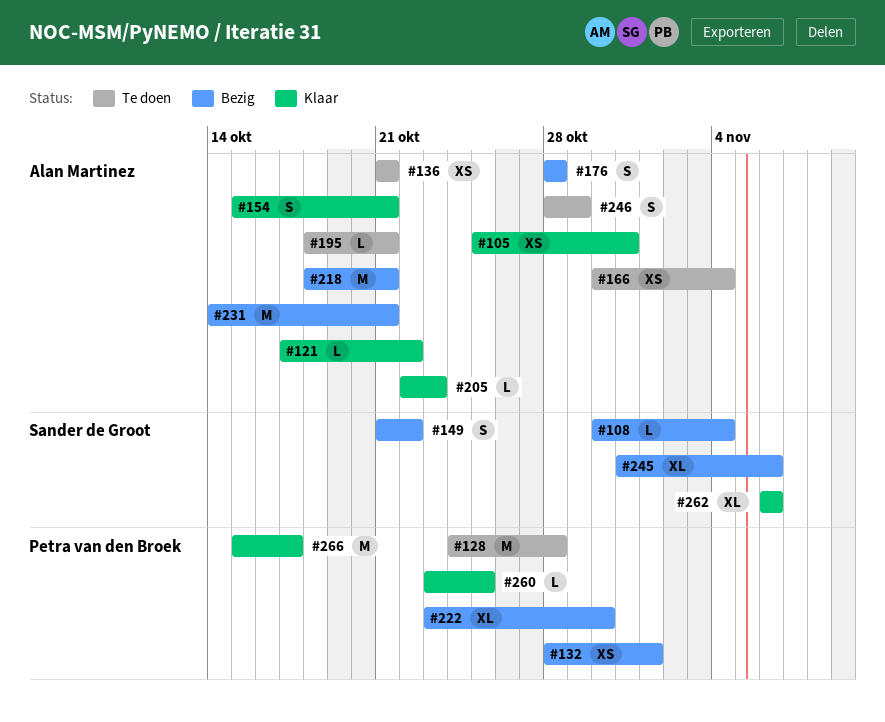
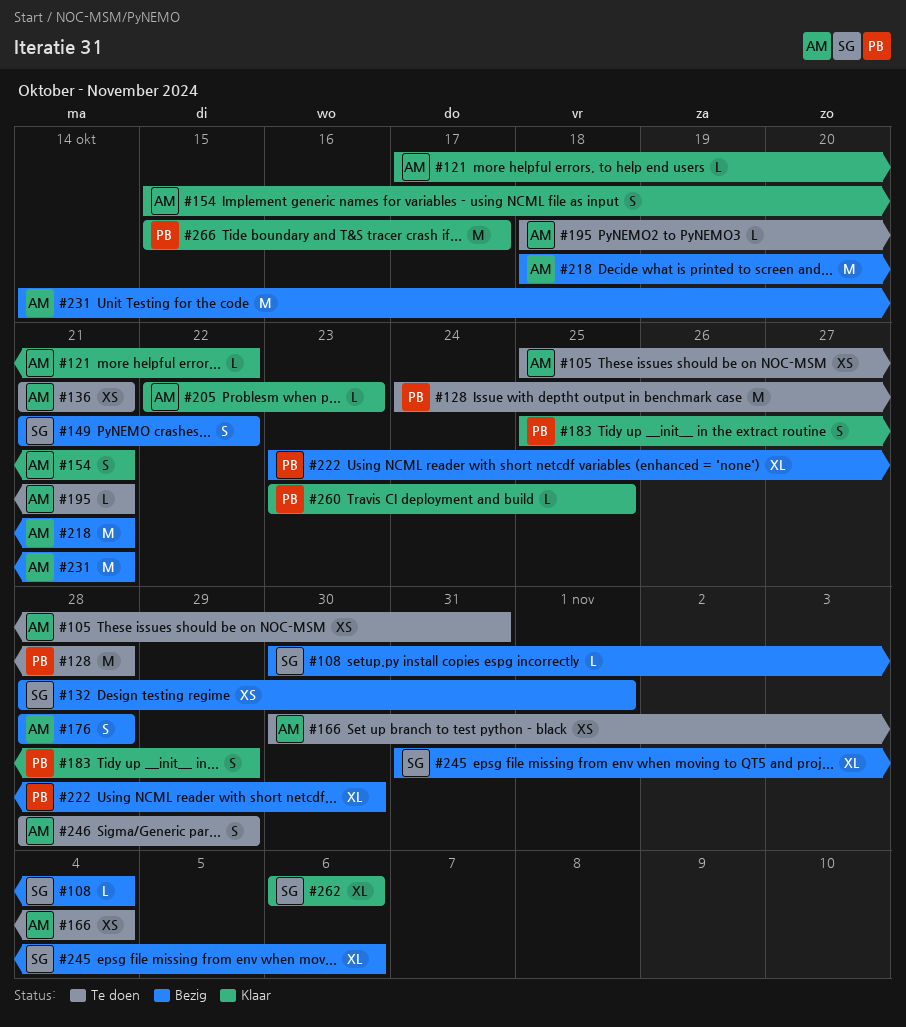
#105, status: Klaar -> Te doen
#132, owner: Petra van den Broek -> Sander de Groot
#183: none -> present

